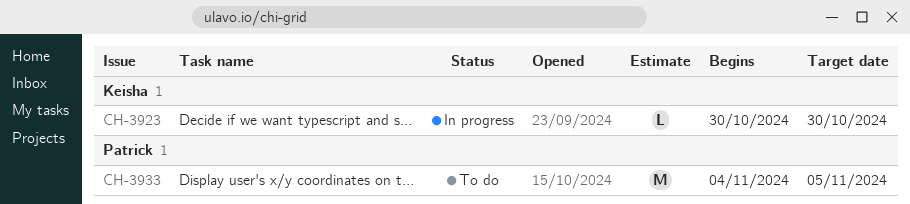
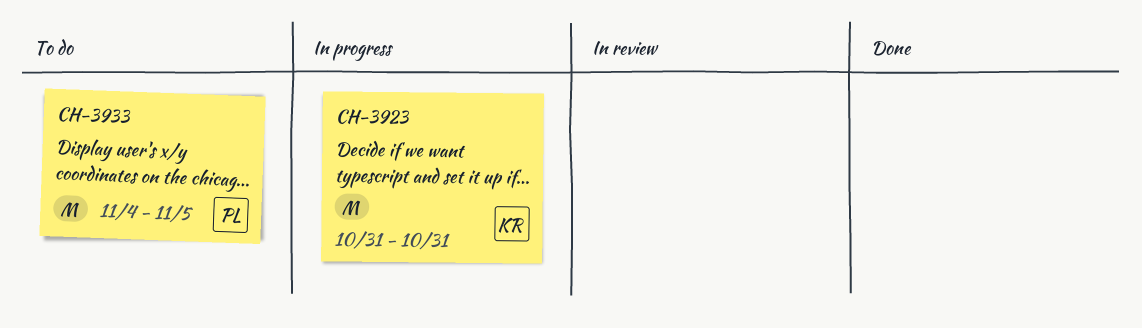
CH-3923, estimate: L -> M
CH-3923, start: Oct 30 -> Oct 31
CH-3923, due: Oct 30 -> Oct 31

